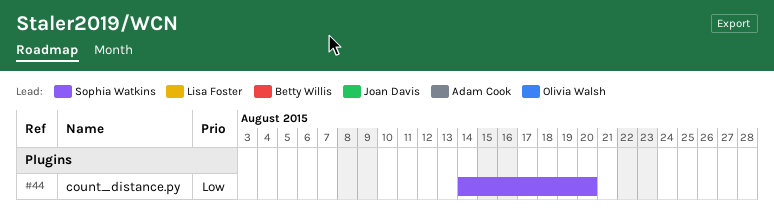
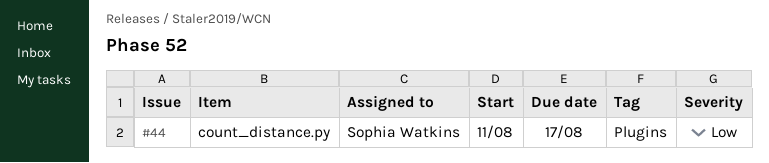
#44, start: Aug 14 -> Aug 11
#44, due: Aug 20 -> Aug 17

